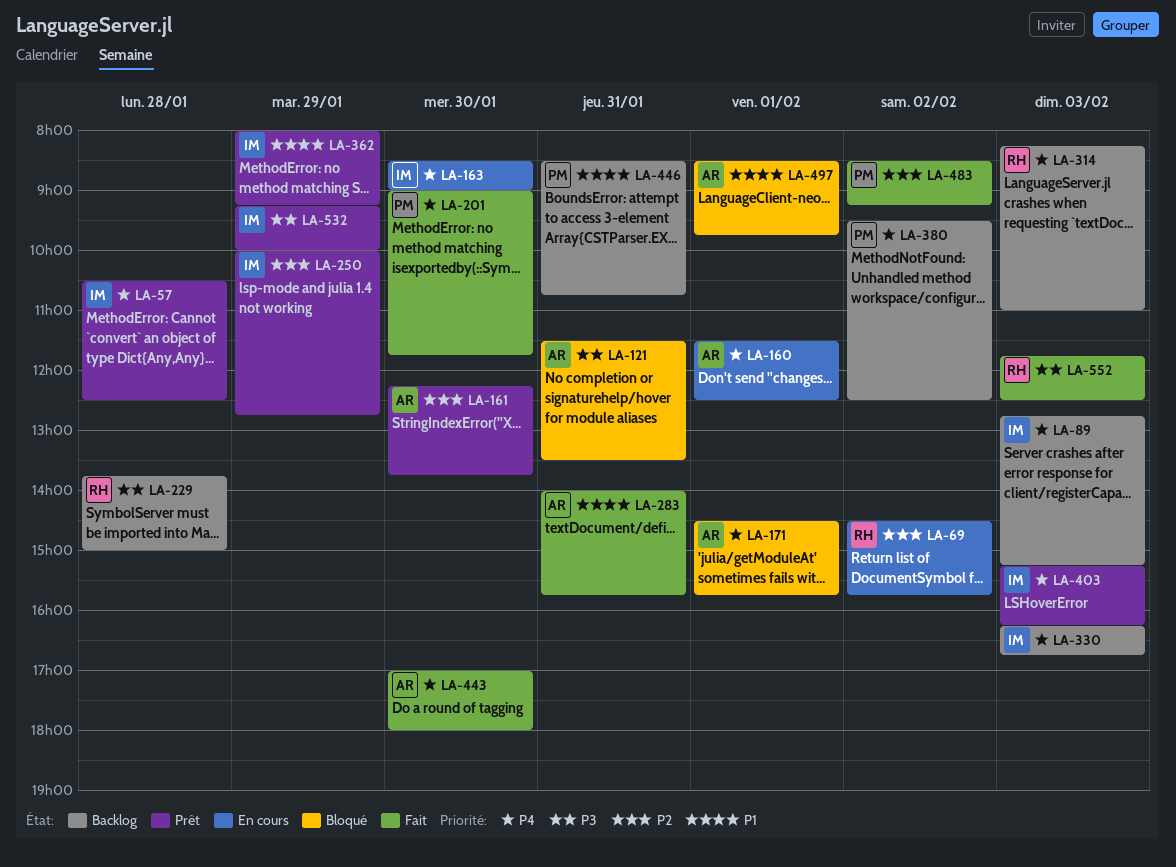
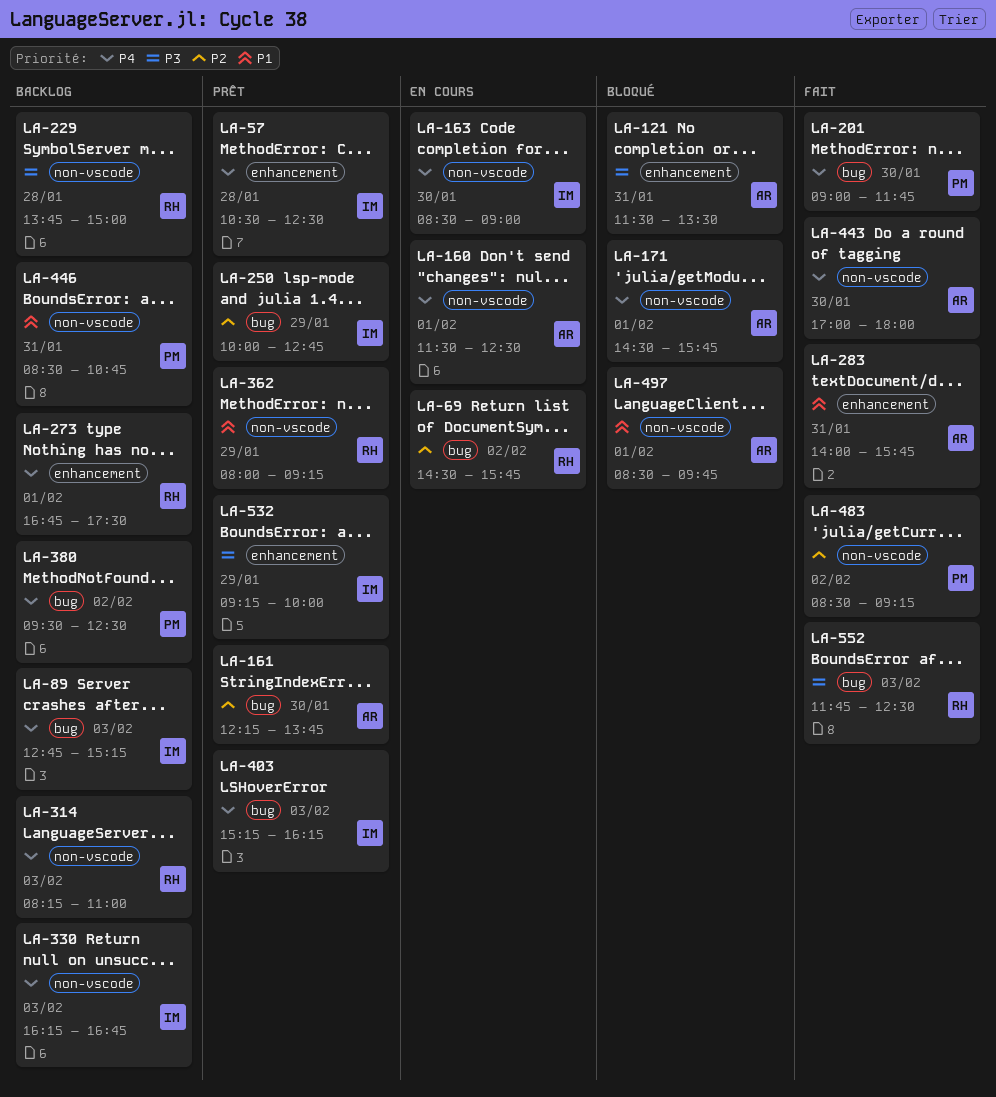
LA-273: none -> present
LA-362, owner: IM -> RH

